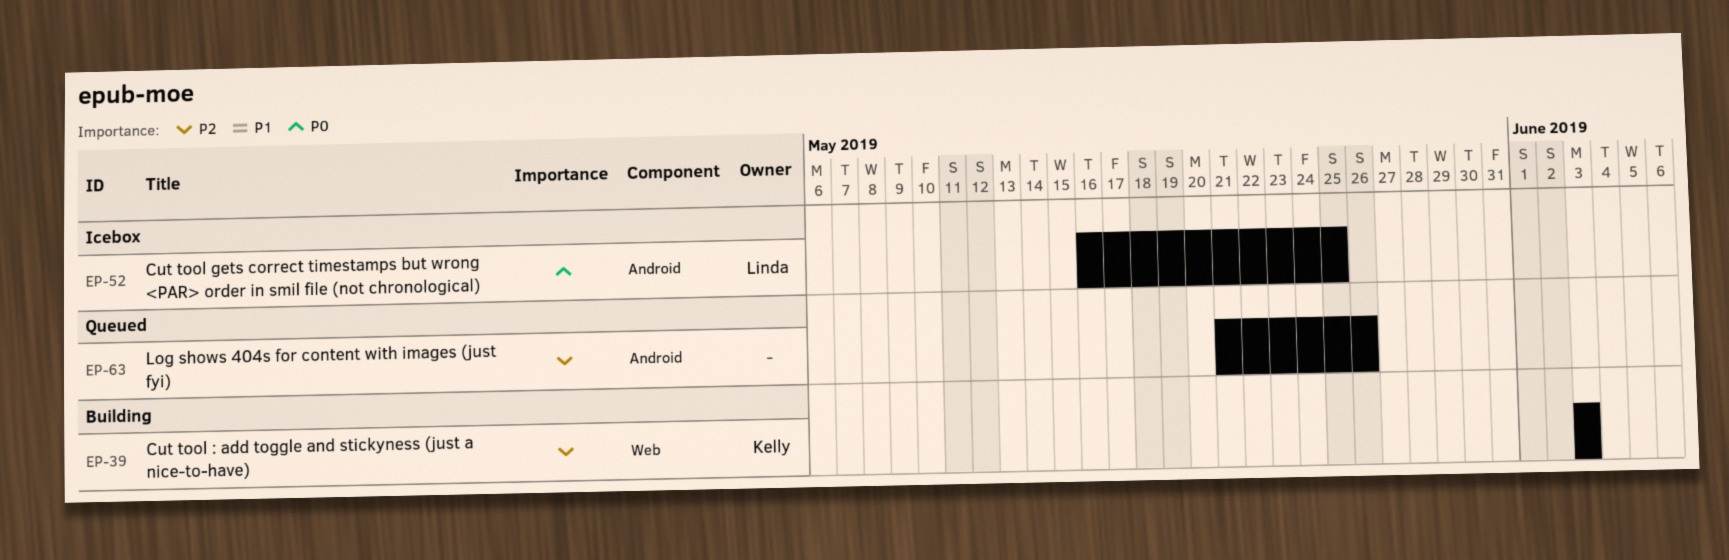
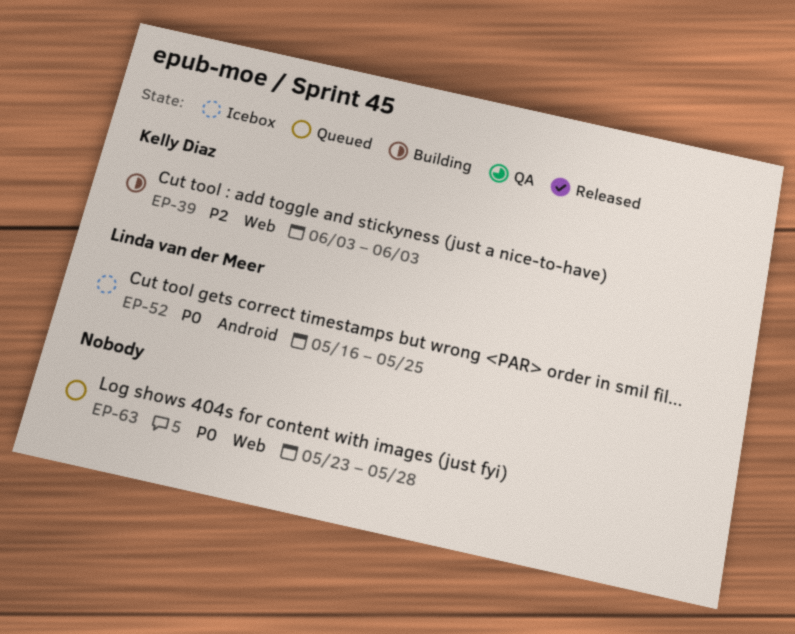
EP-63, priority: P2 -> P0
EP-63, label: Android -> Web
EP-63, start: May 21 -> May 23
EP-63, due: May 26 -> May 28

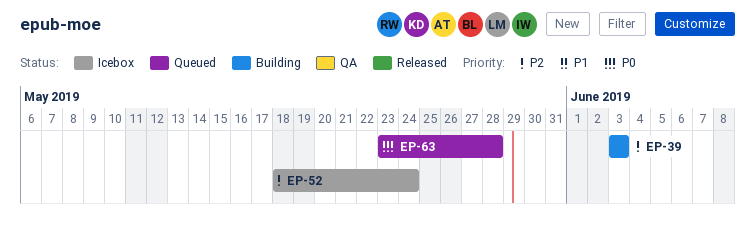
EP-52, priority: P0 -> P2
EP-52, start: May 16 -> May 18
EP-52, due: May 25 -> May 24

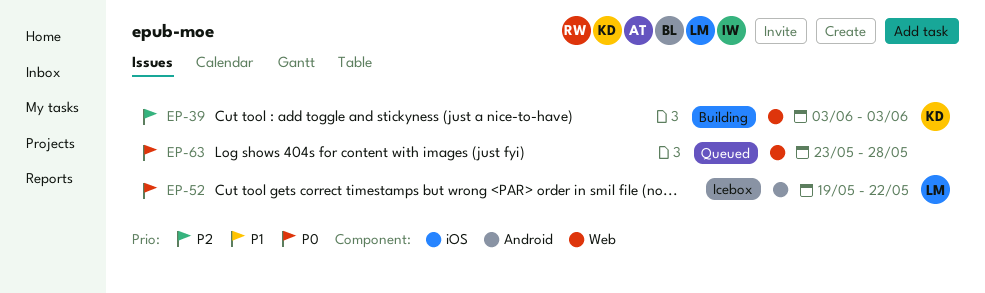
EP-52, priority: P2 -> P0
EP-52, start: May 18 -> May 19
EP-52, due: May 24 -> May 22

